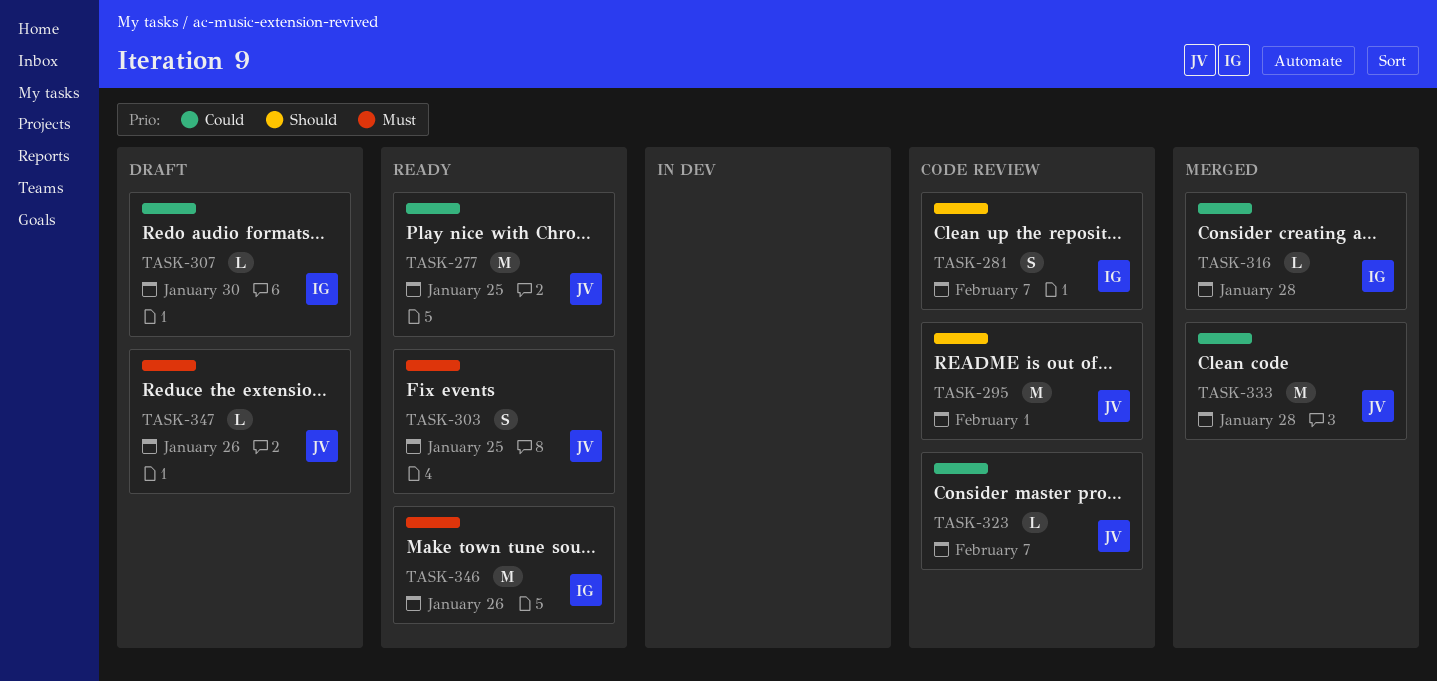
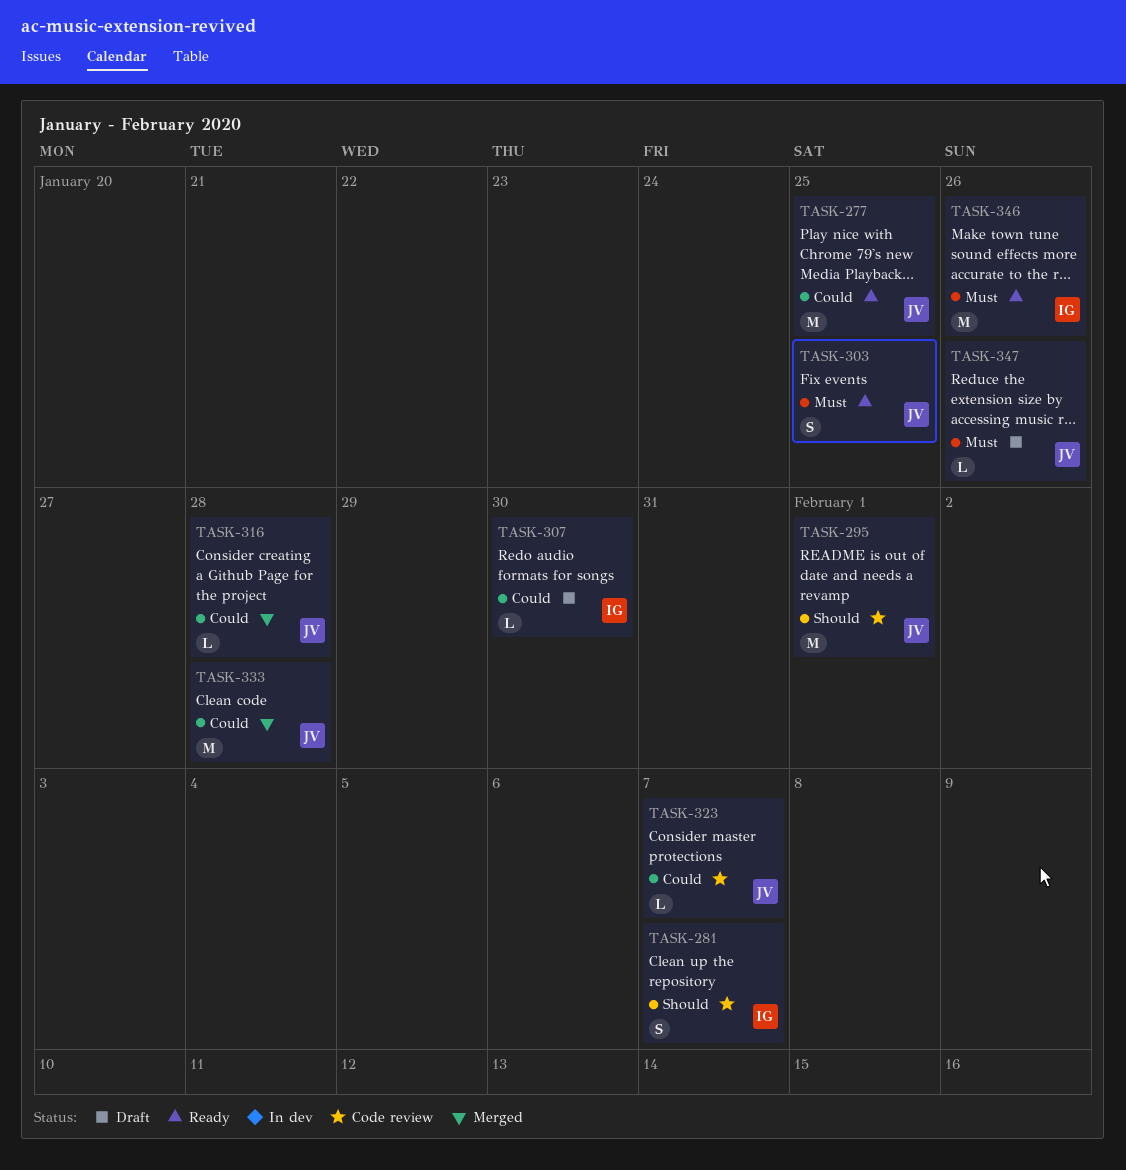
TASK-316, owner: IG -> JV

